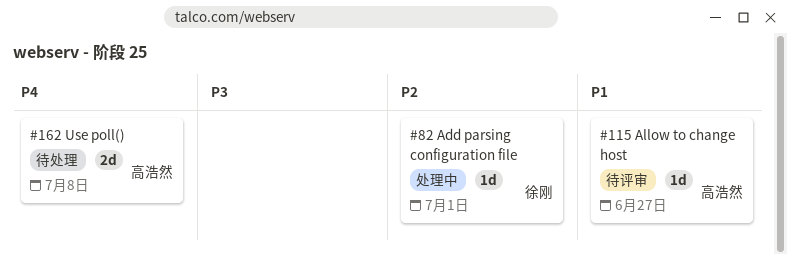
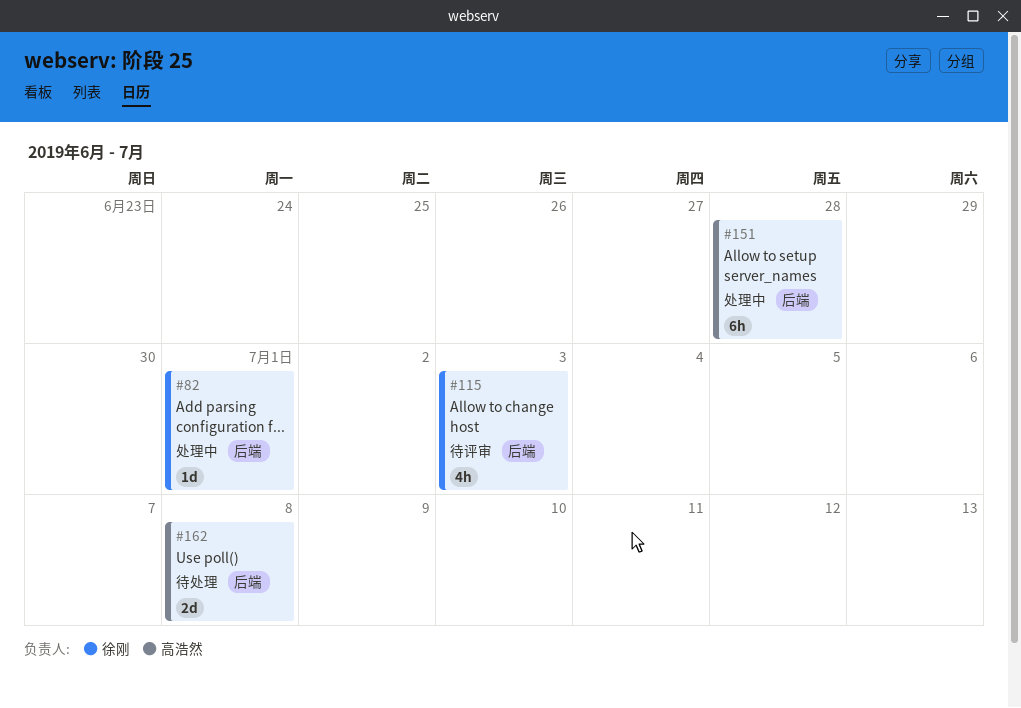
#115, owner: 高浩然 -> 徐刚
#115, estimate: 1d -> 4h
#115, due: Jun 27 -> Jul 3
#151: none -> present

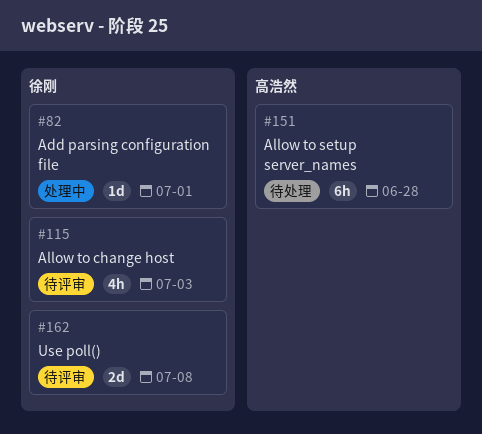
#151, status: 处理中 -> 待处理
#162, status: 待处理 -> 待评审
#162, owner: 高浩然 -> 徐刚

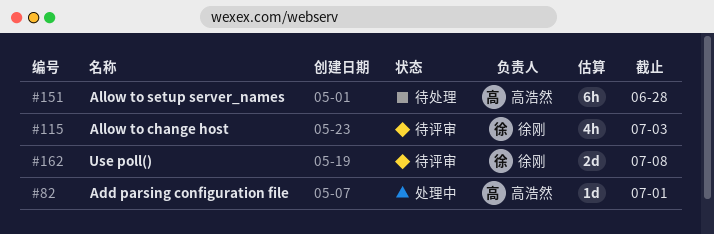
#82, owner: 徐刚 -> 高浩然

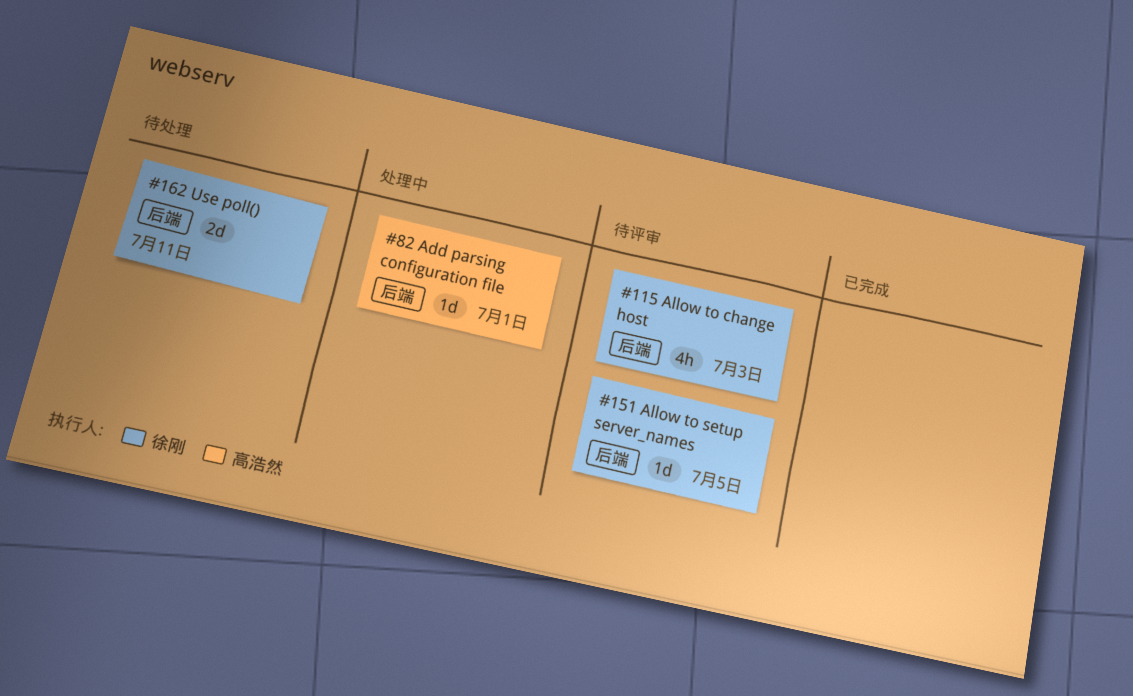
#151, status: 待处理 -> 待评审
#151, owner: 高浩然 -> 徐刚
#151, estimate: 6h -> 1d
#151, due: Jun 28 -> Jul 5
#162, status: 待评审 -> 待处理
#162, due: Jul 8 -> Jul 11

